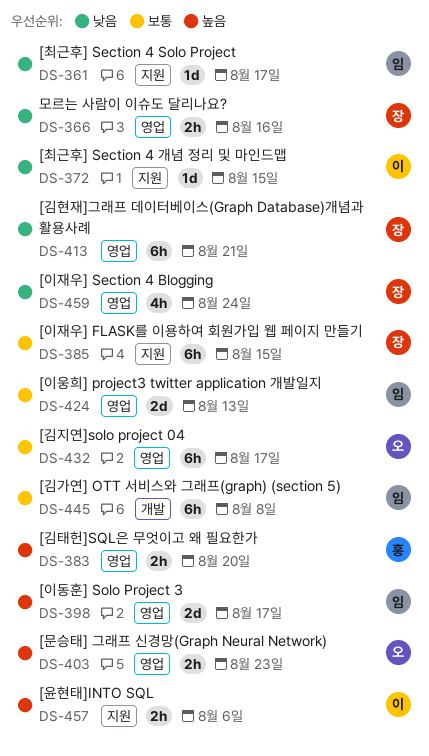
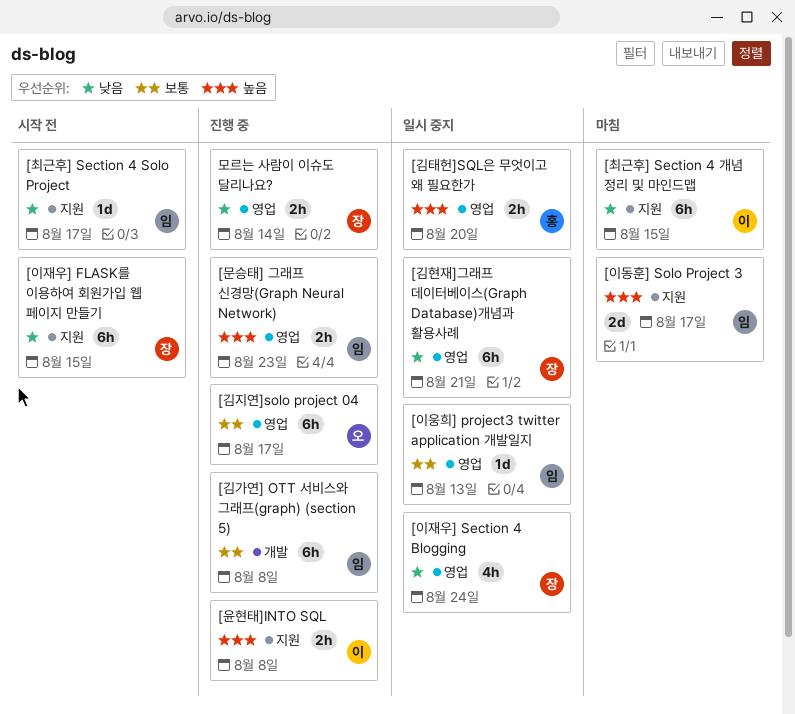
[문승태] 그래프 신경망(Graph Neural Network), owner: 오 -> 임
[윤현태]INTO SQL, due: Aug 6 -> Aug 8
[이동훈] Solo Project 3, label: 영업 -> 지원
[이웅희] project3 twitter application 개발일지, estimate: 2d -> 1d
[이재우] FLASK를 이용하여 회원가입 웹 페이지 만들기, priority: 보통 -> 낮음
[최근후] Section 4 개념 정리 및 마인드맵, estimate: 1d -> 6h
모르는 사람이 이슈도 달리나요?, due: Aug 16 -> Aug 14

